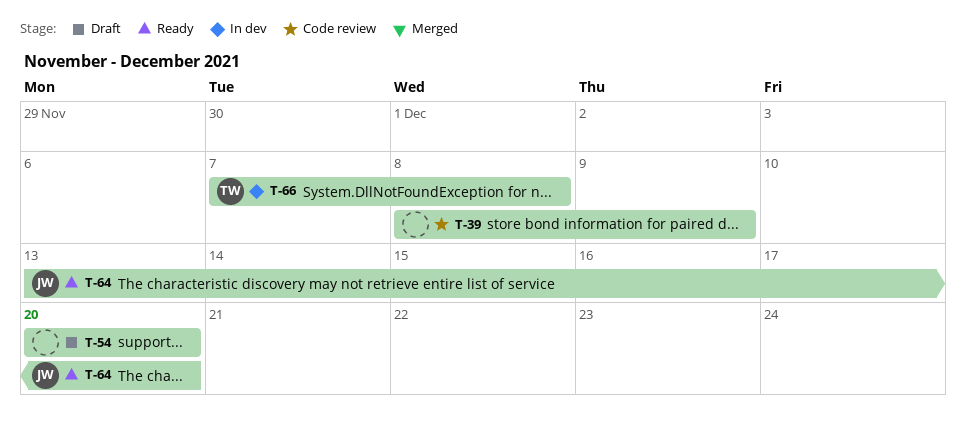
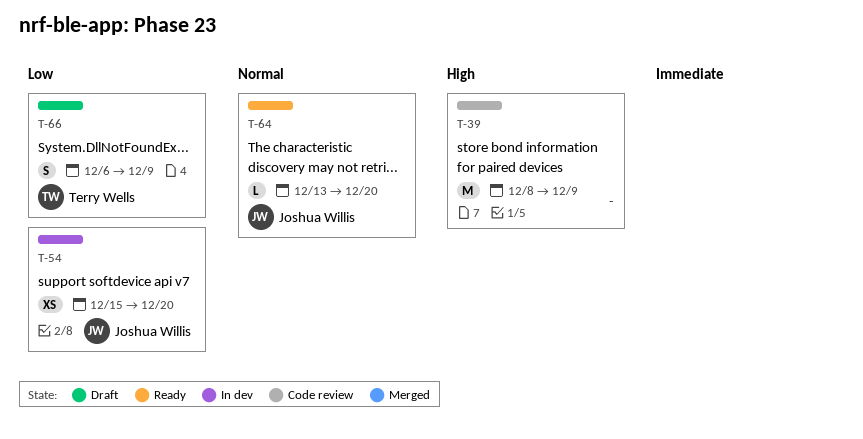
T-54, status: Draft -> In dev
T-54, owner: none -> Joshua Willis
T-54, start: Dec 20 -> Dec 15
T-66, status: In dev -> Draft
T-66, start: Dec 7 -> Dec 6
T-66, due: Dec 8 -> Dec 9

